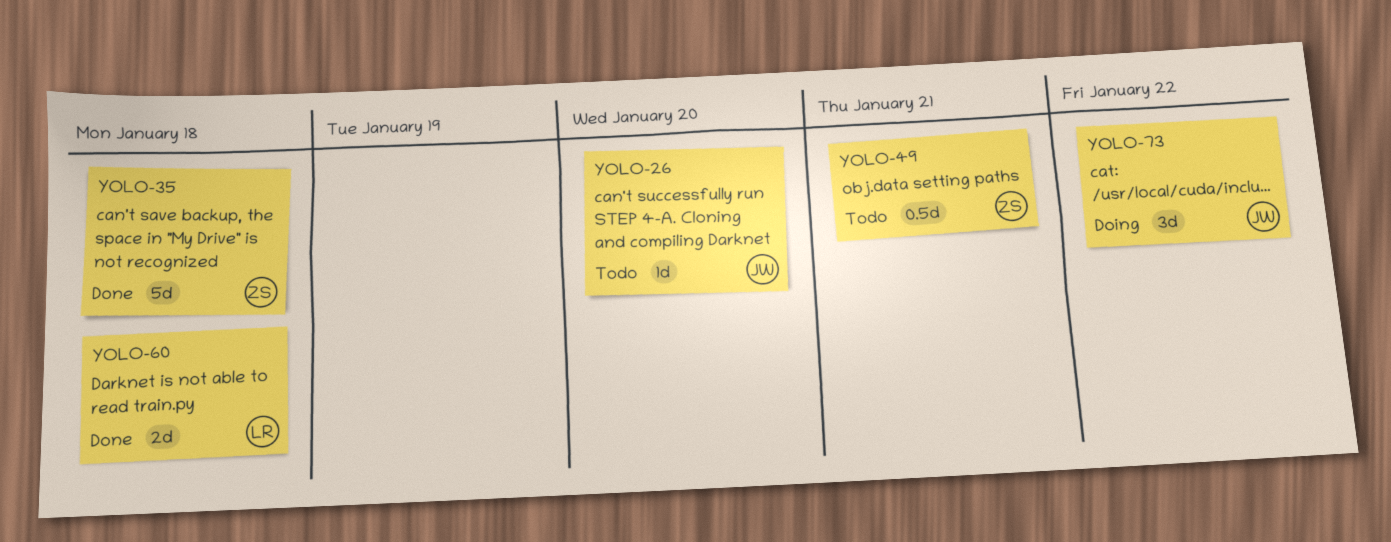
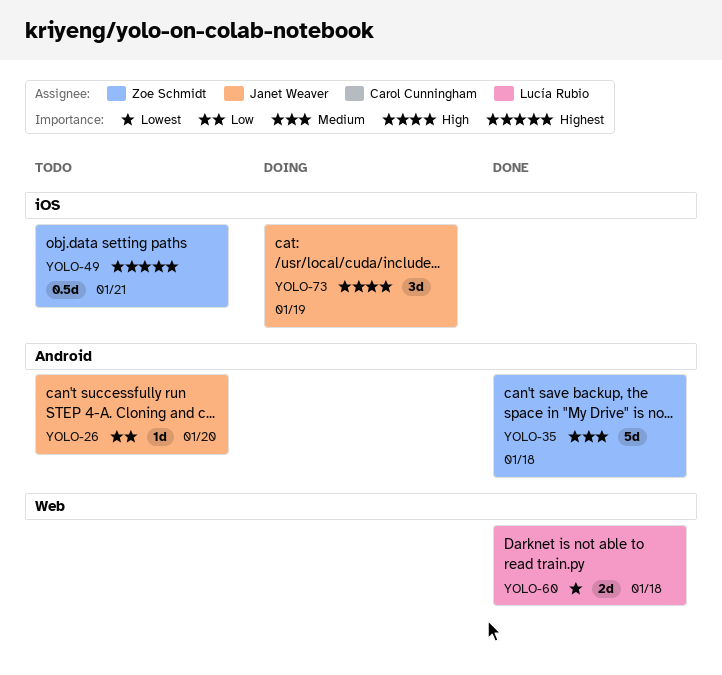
YOLO-73, due: Jan 22 -> Jan 19

